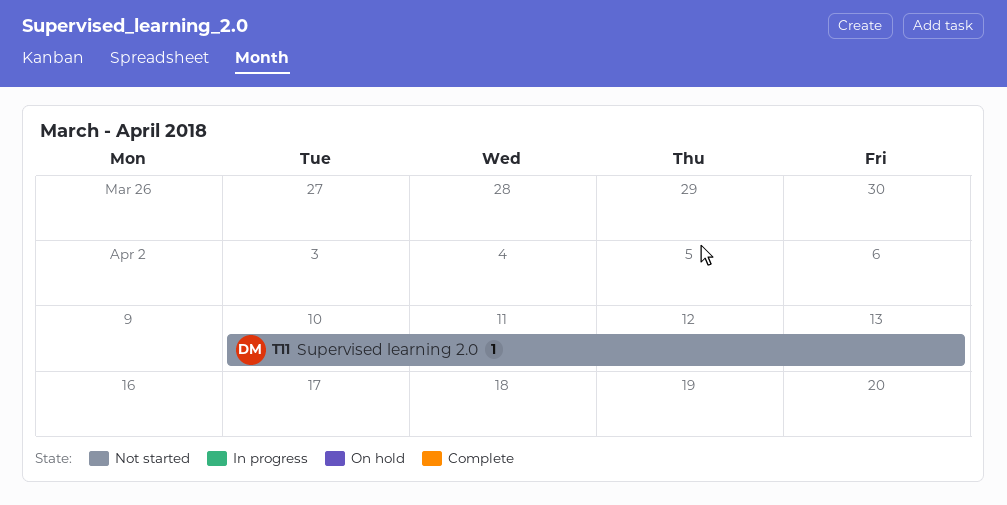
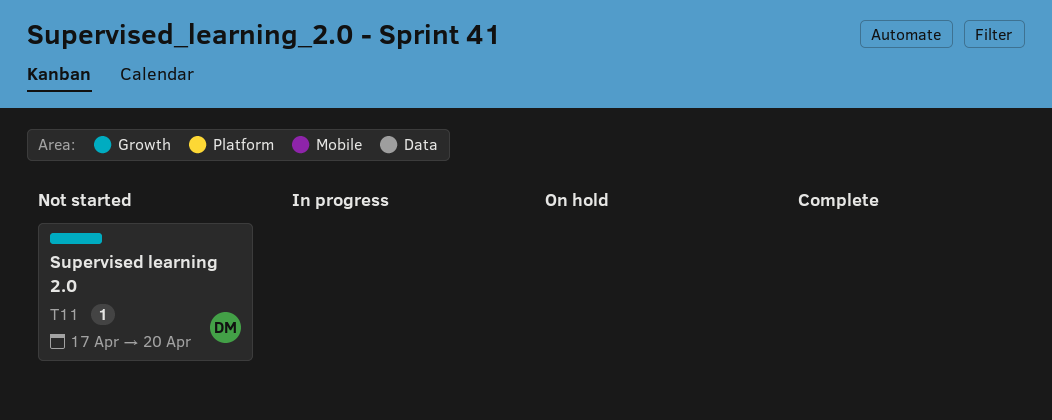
T11, start: Apr 10 -> Apr 17
T11, due: Apr 13 -> Apr 20

